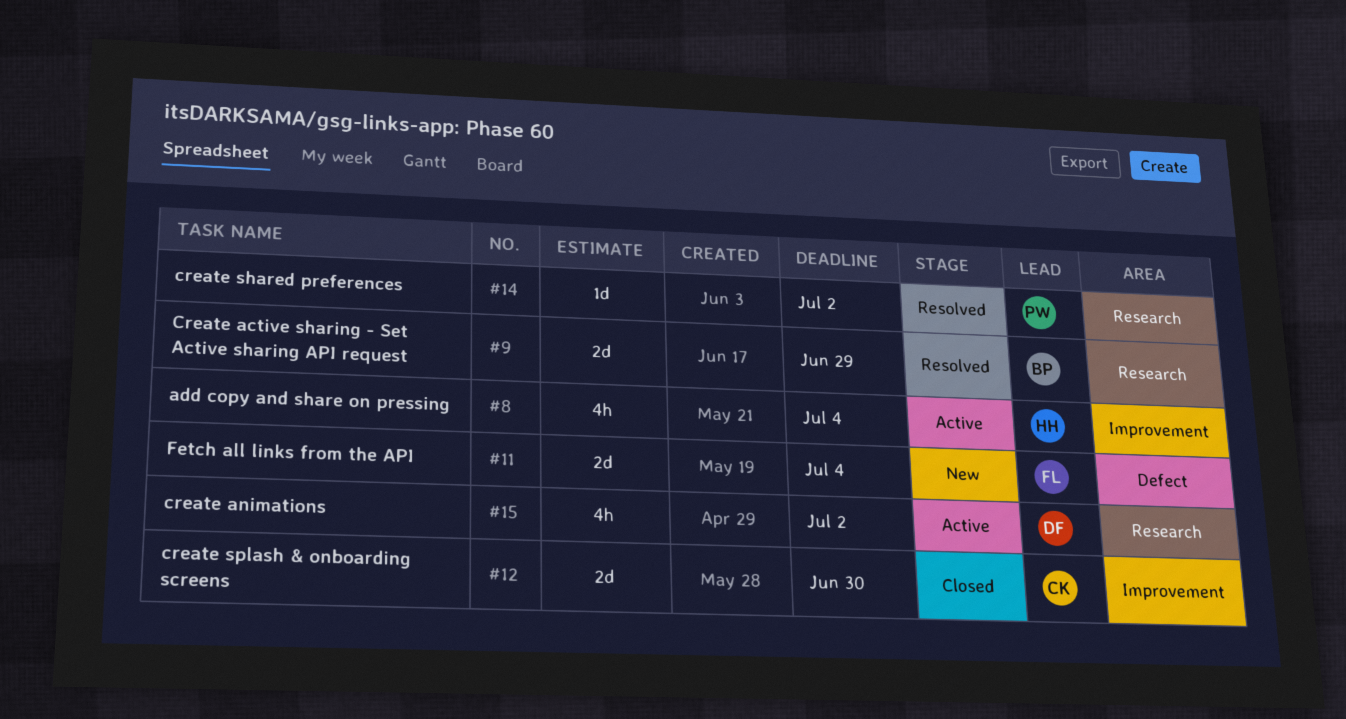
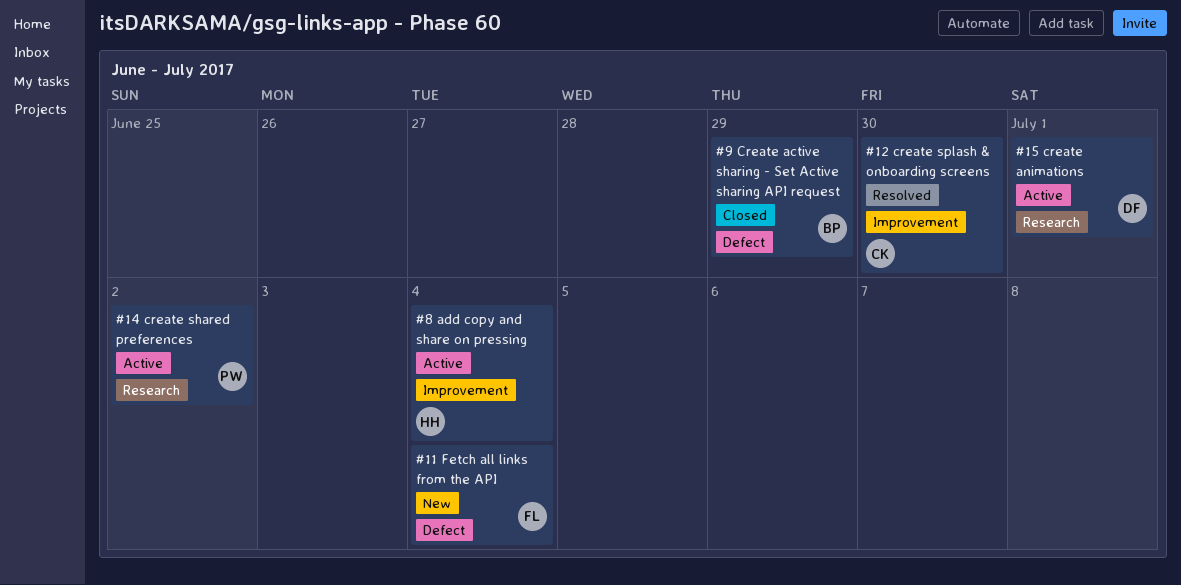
#9, status: Resolved -> Closed
#9, label: Research -> Defect
#12, status: Closed -> Resolved
#14, status: Resolved -> Active
#15, due: Jul 2 -> Jul 1

